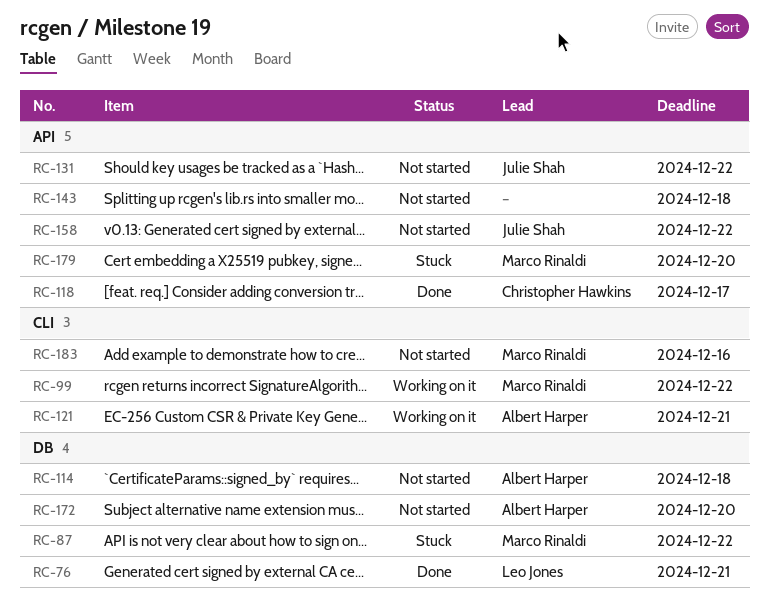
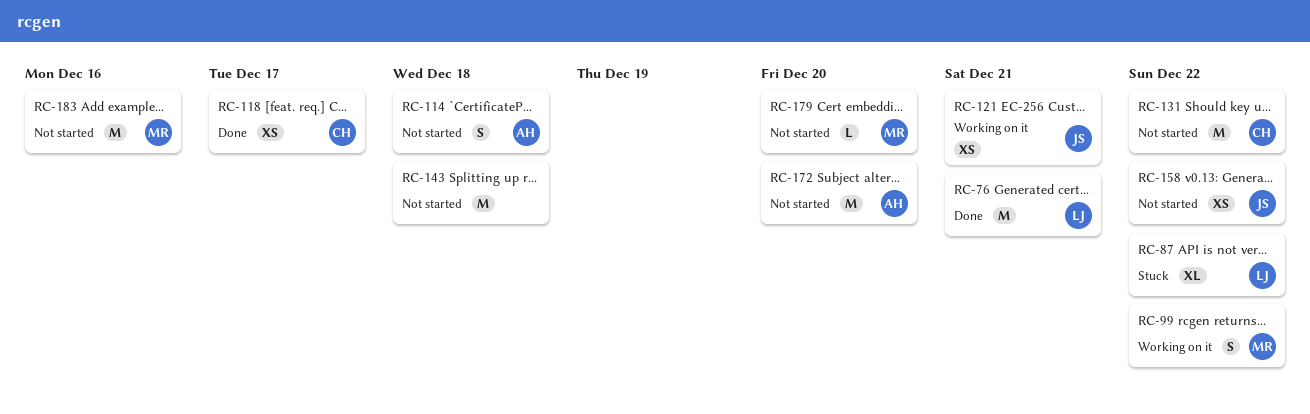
RC-87, owner: Marco Rinaldi -> Leo Jones
RC-121, owner: Albert Harper -> Julie Shah
RC-131, owner: Julie Shah -> Christopher Hawkins
RC-179, status: Stuck -> Not started

